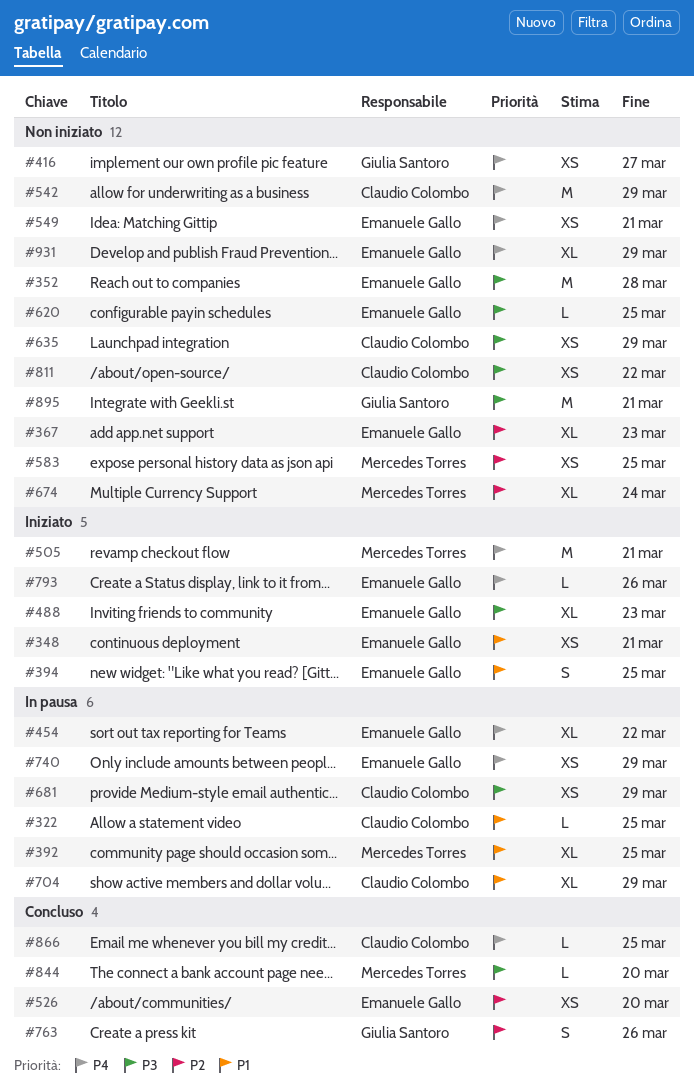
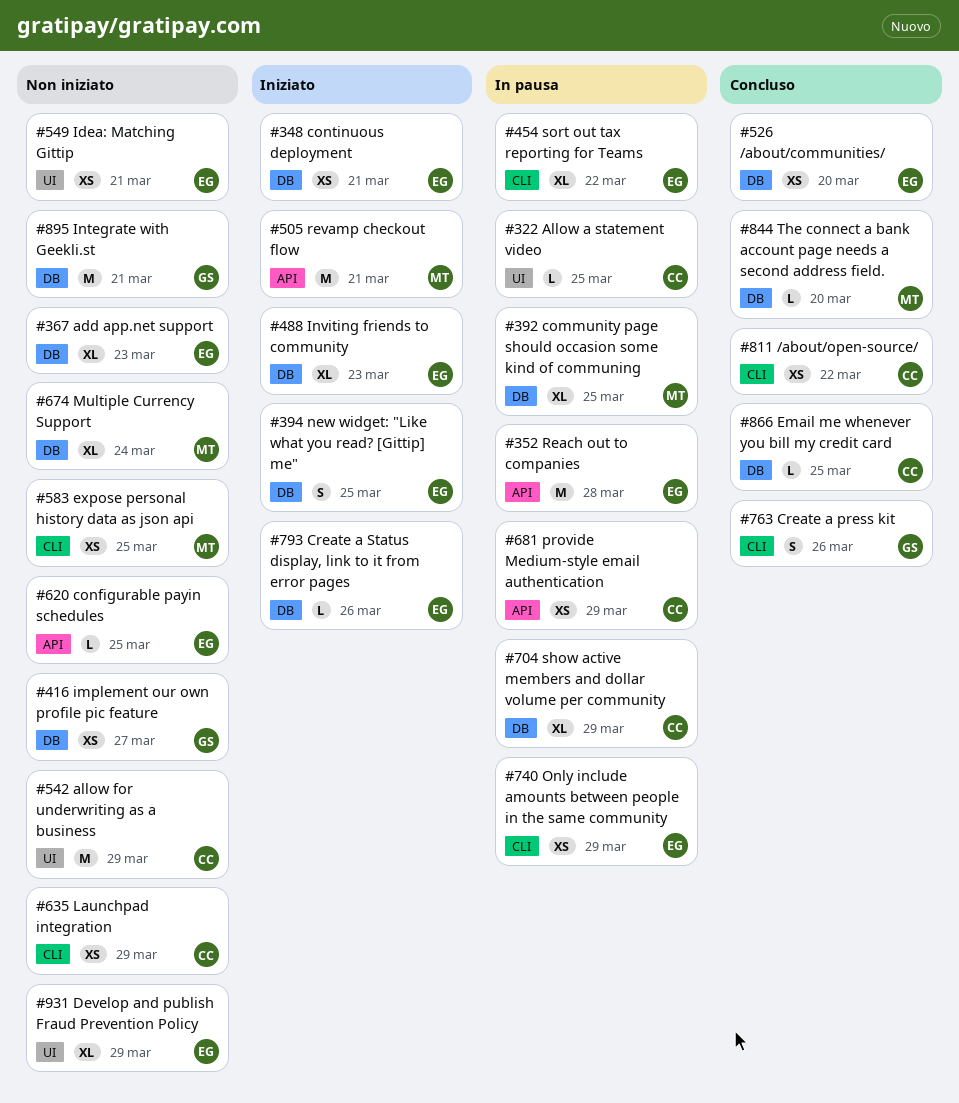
#352, status: Non iniziato -> In pausa
#811, status: Non iniziato -> Concluso

